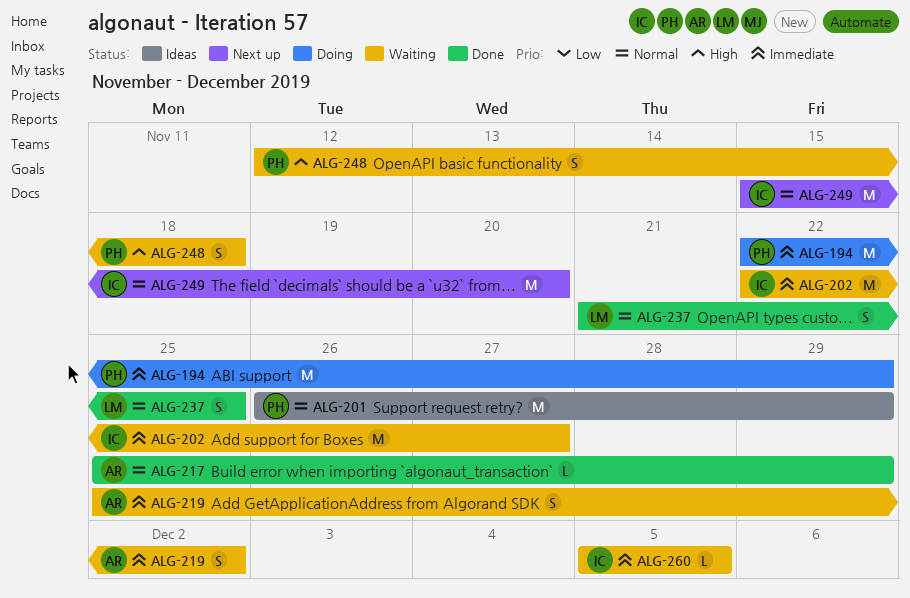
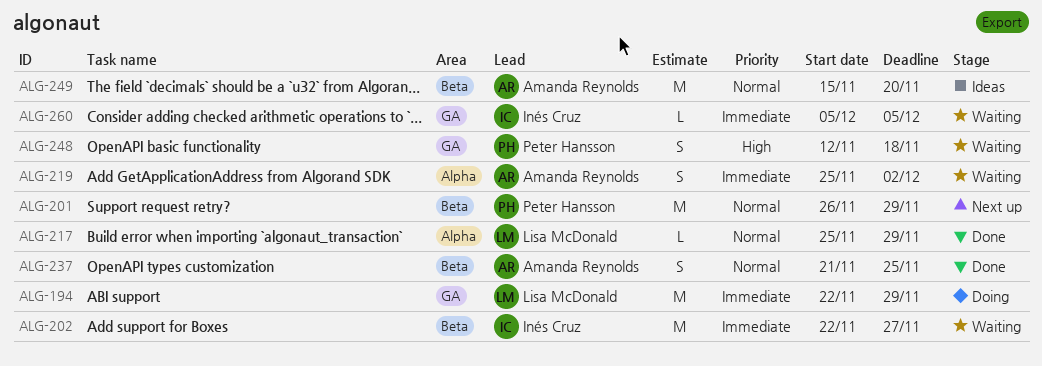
ALG-194, owner: Peter Hansson -> Lisa McDonald
ALG-201, status: Ideas -> Next up
ALG-217, owner: Amanda Reynolds -> Lisa McDonald
ALG-237, owner: Lisa McDonald -> Amanda Reynolds
ALG-249, status: Next up -> Ideas
ALG-249, owner: Inés Cruz -> Amanda Reynolds

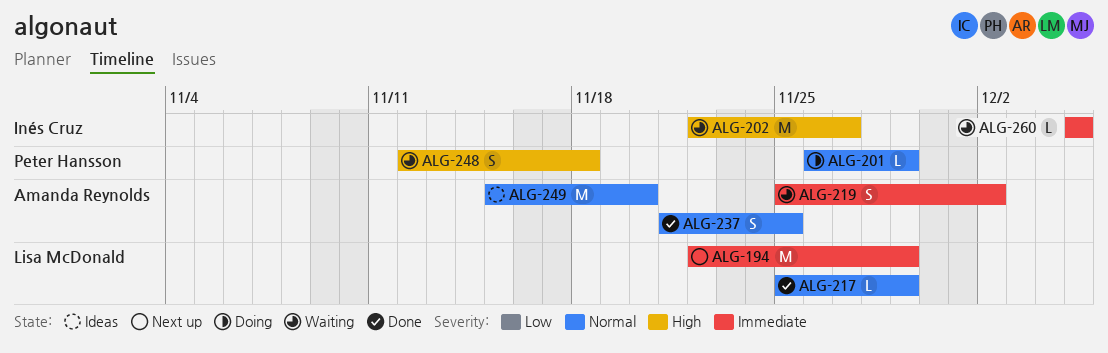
ALG-194, status: Doing -> Next up
ALG-201, status: Next up -> Doing
ALG-201, estimate: M -> L
ALG-202, priority: Immediate -> High

